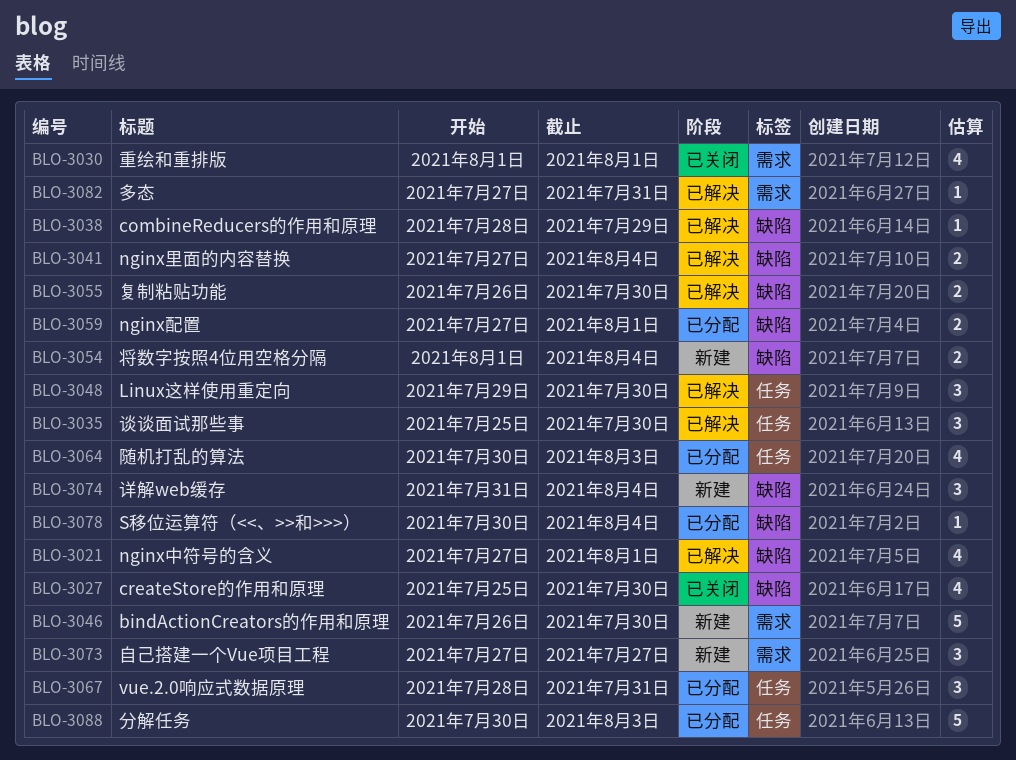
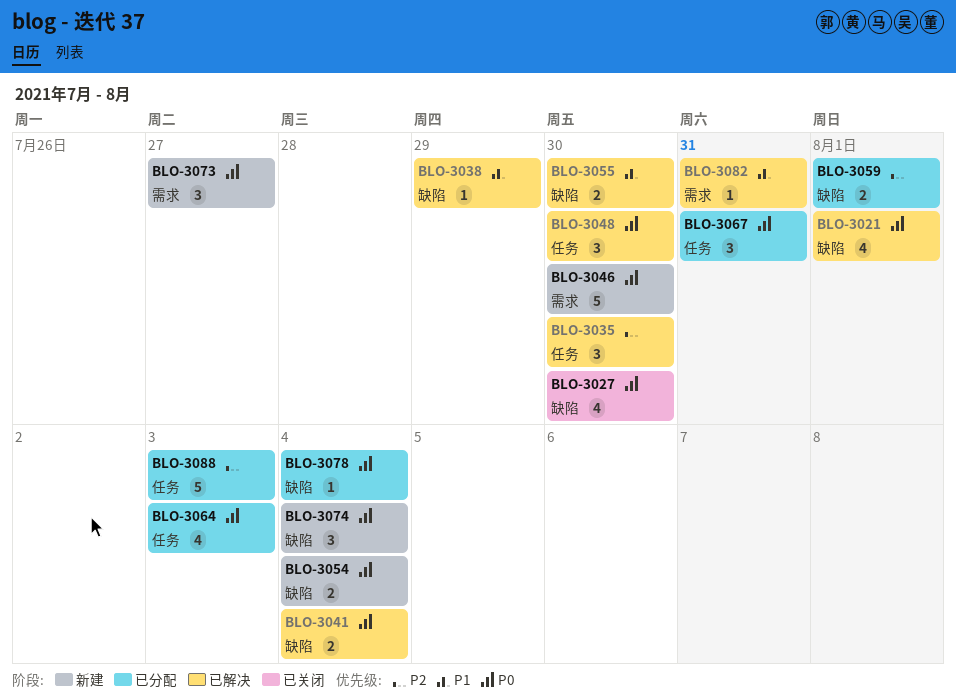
BLO-3030: present -> none

